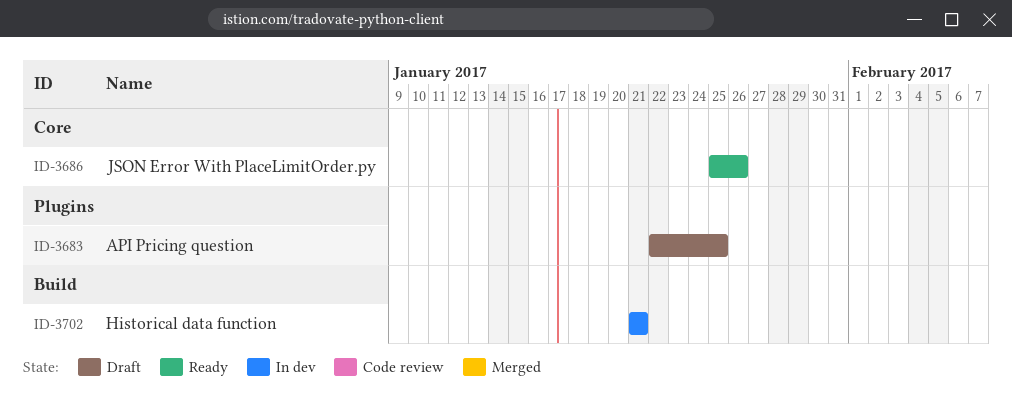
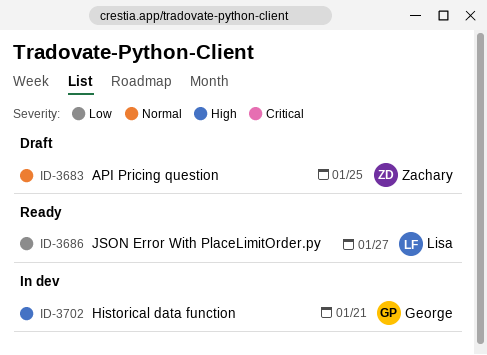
ID-3686, due: Jan 26 -> Jan 27

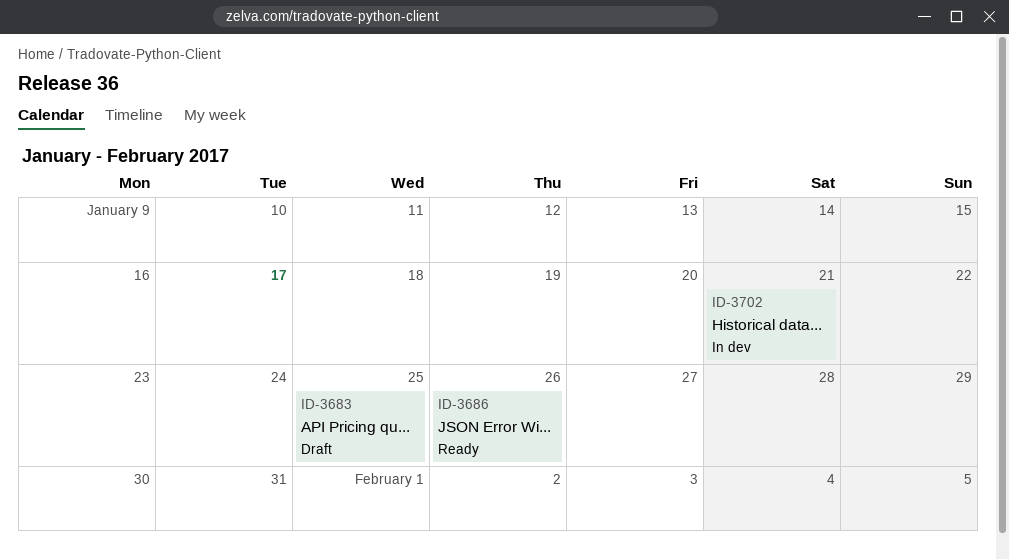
ID-3686, due: Jan 27 -> Jan 26

